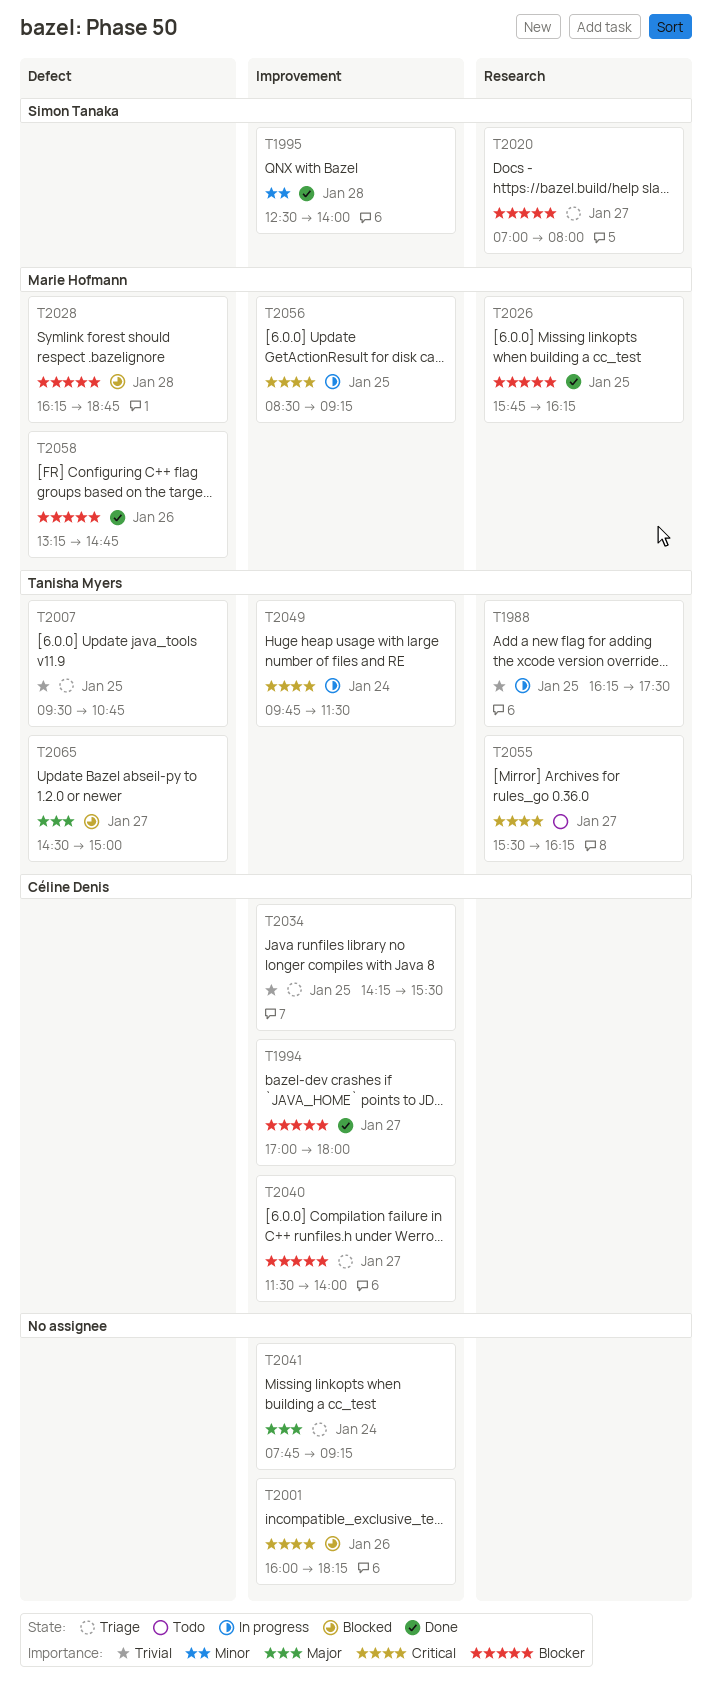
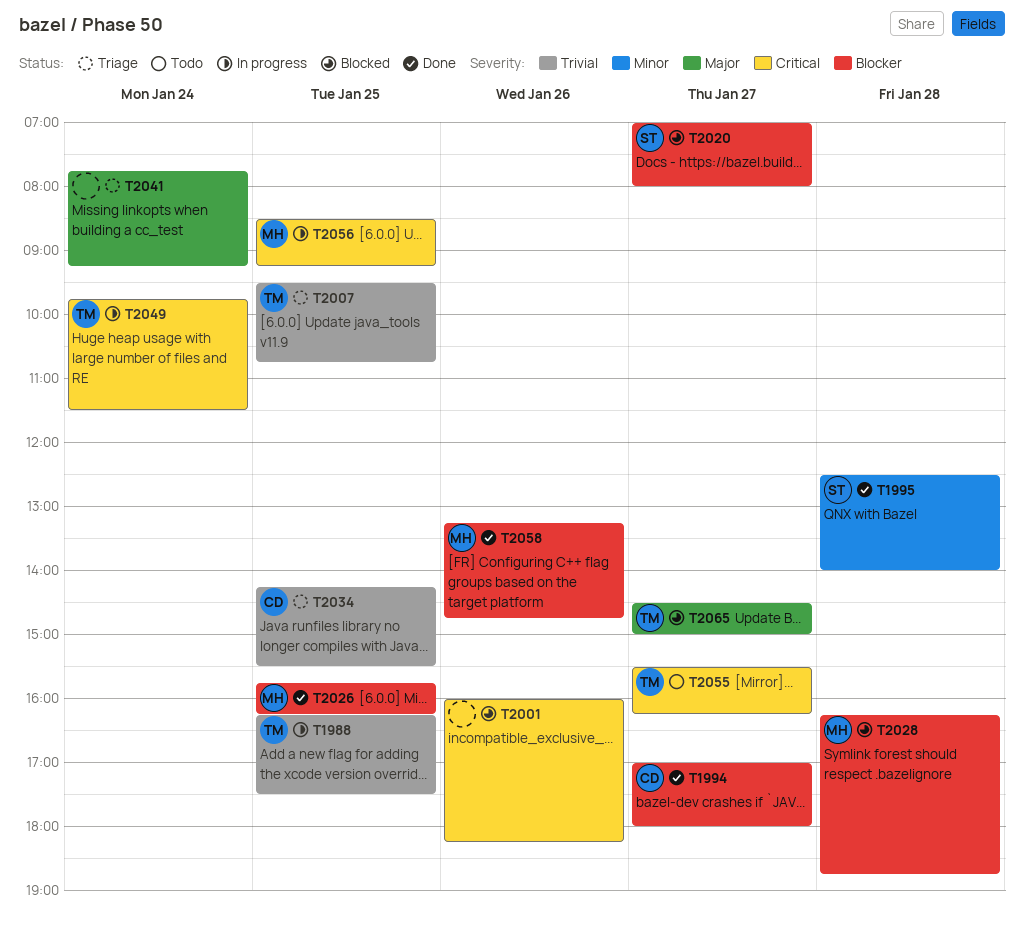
T2020, status: Triage -> Blocked
T2040: present -> none

